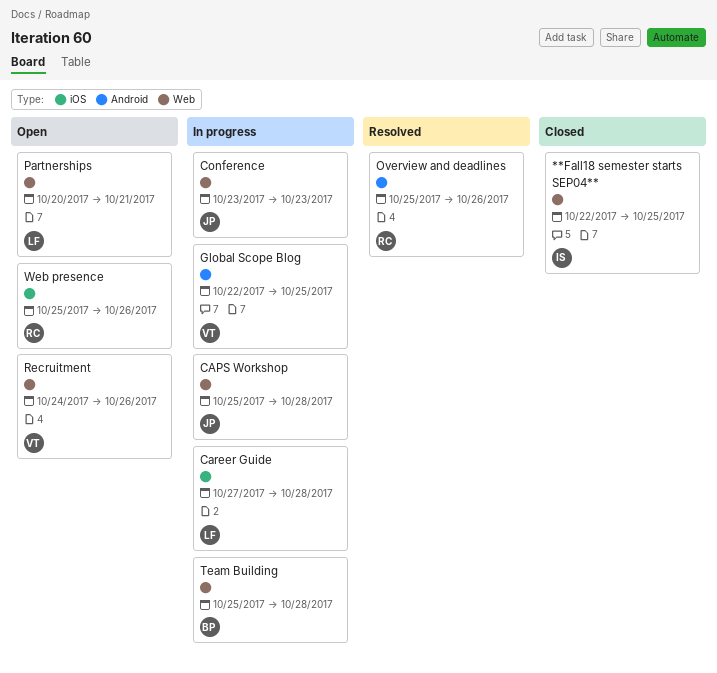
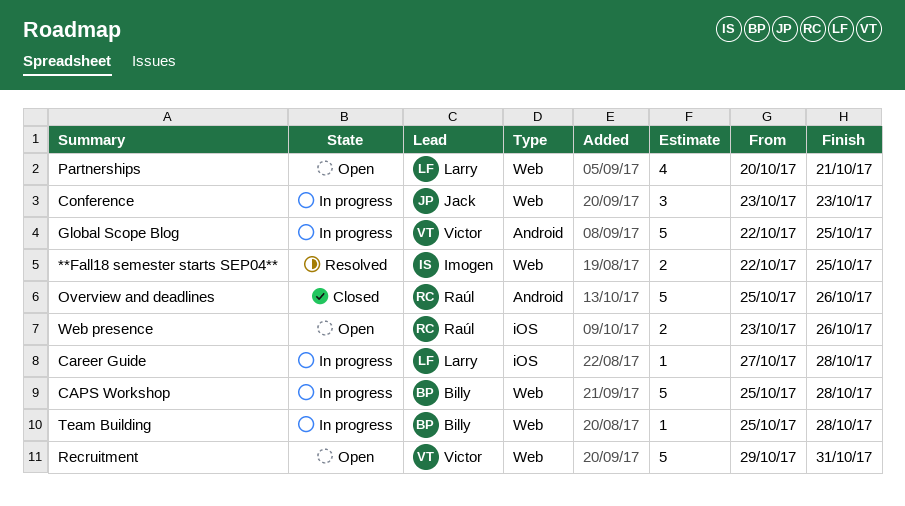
**Fall18 semester starts SEP04**, status: Closed -> Resolved
CAPS Workshop, owner: Jack -> Billy
Overview and deadlines, status: Resolved -> Closed
Recruitment, start: Oct 24 -> Oct 29
Recruitment, due: Oct 26 -> Oct 31
Web presence, start: Oct 25 -> Oct 23

